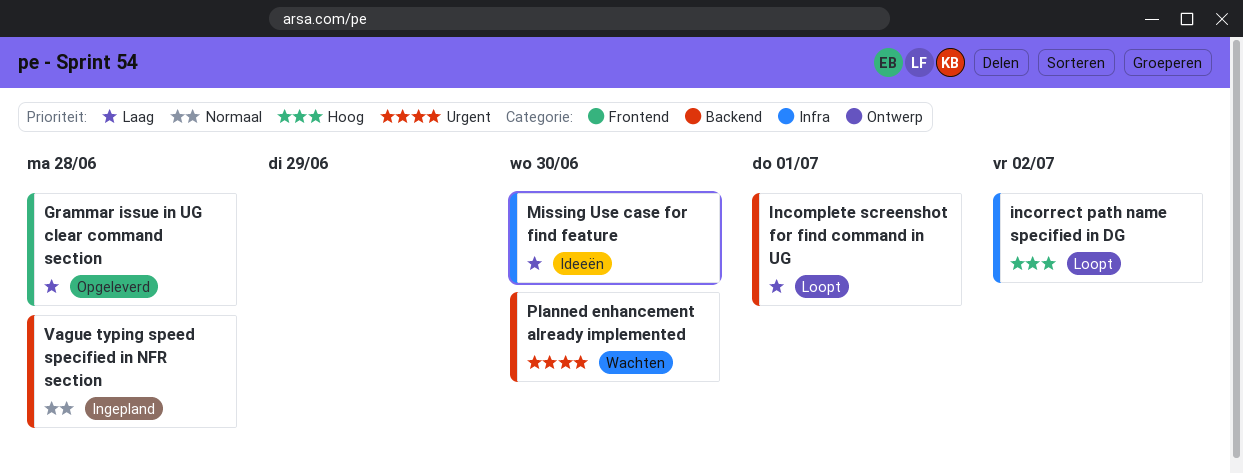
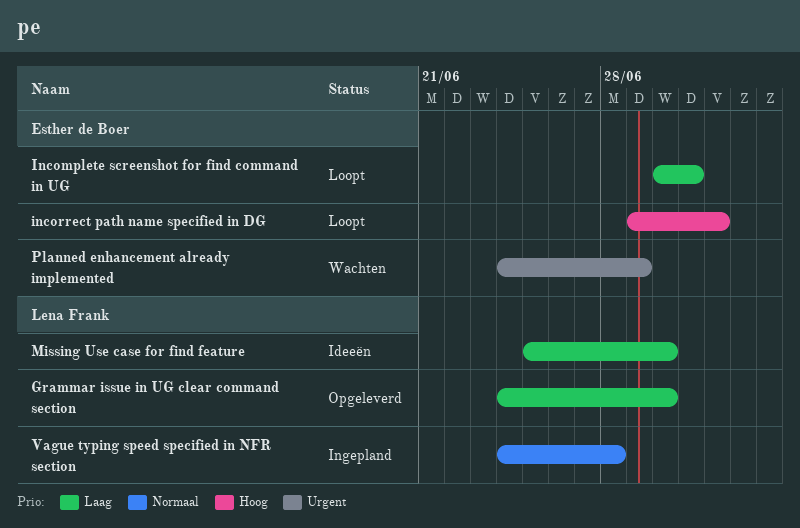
Grammar issue in UG clear command section, due: Jun 28 -> Jun 30
Planned enhancement already implemented, due: Jun 30 -> Jun 29

